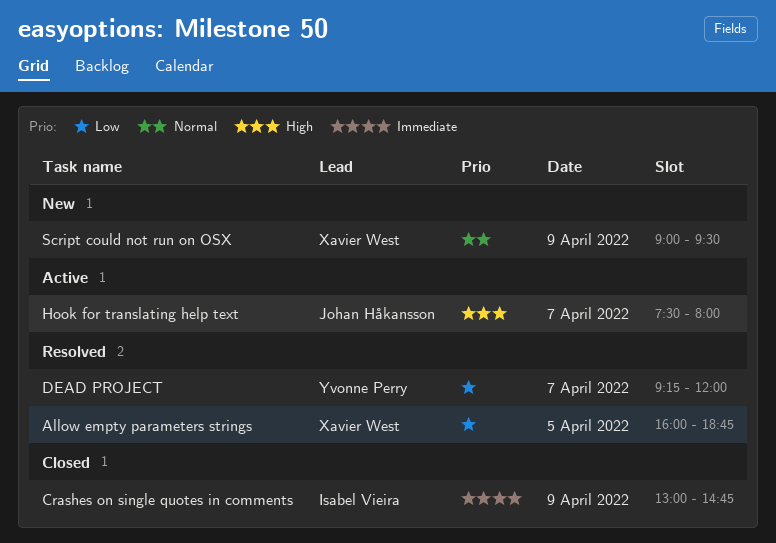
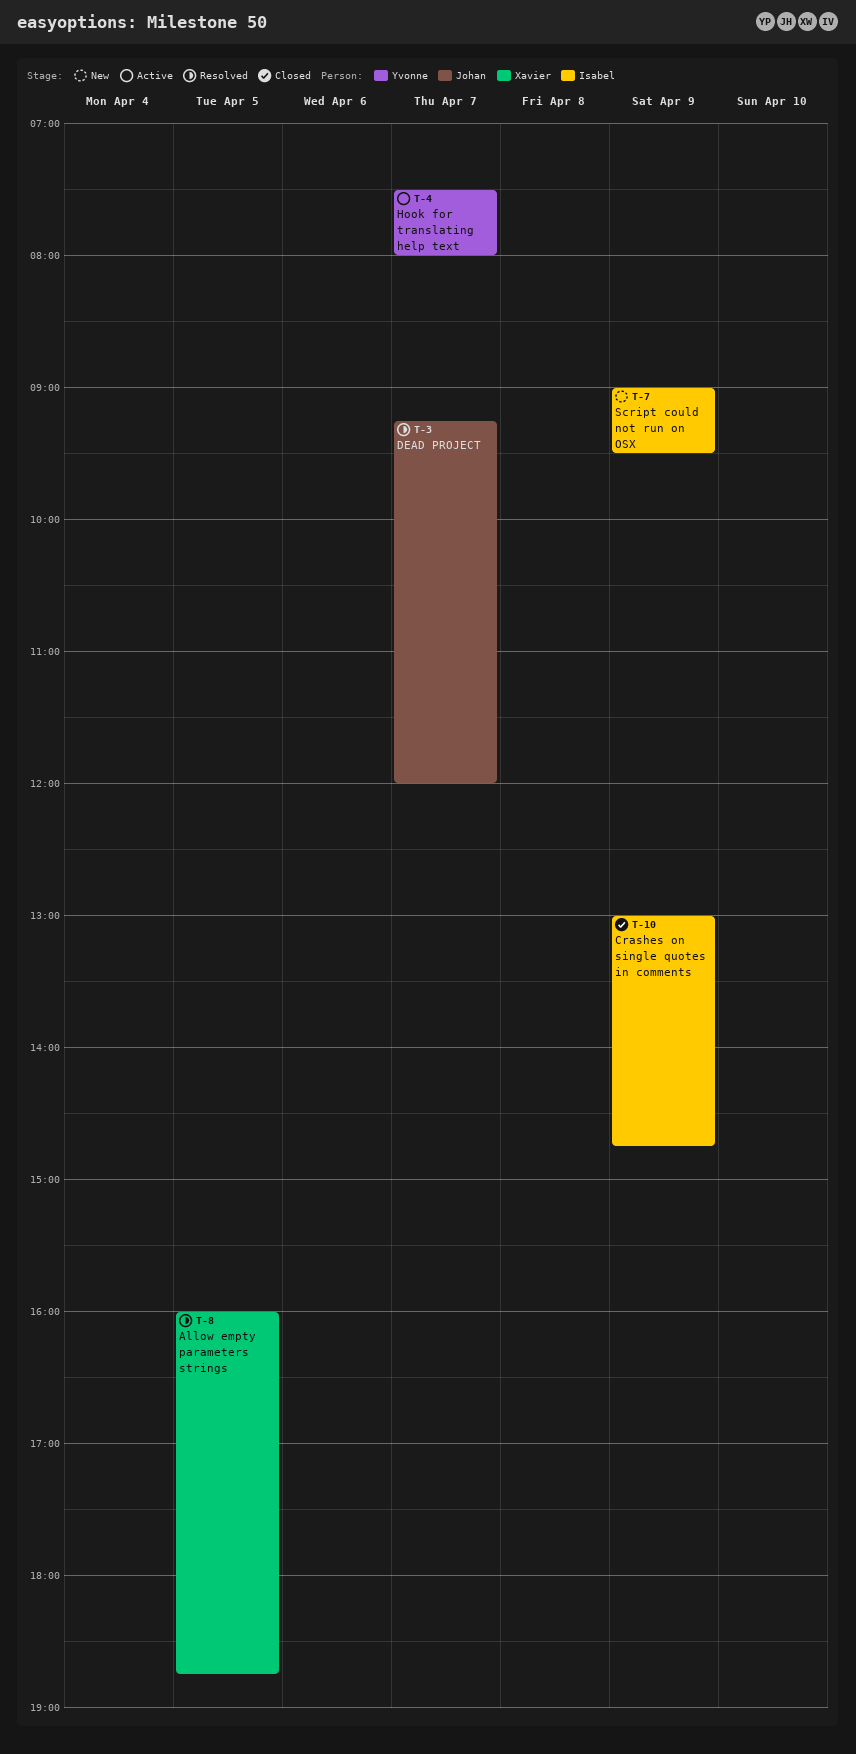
DEAD PROJECT, owner: Yvonne Perry -> Johan Håkansson
Hook for translating help text, owner: Johan Håkansson -> Yvonne Perry
Script could not run on OSX, owner: Xavier West -> Isabel Vieira

